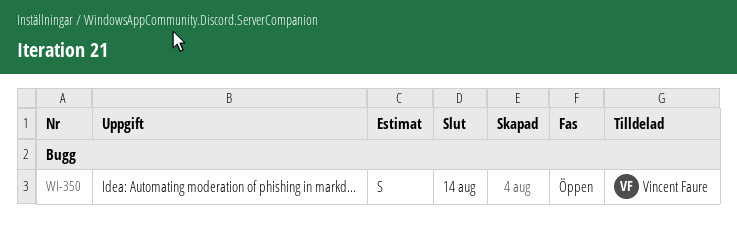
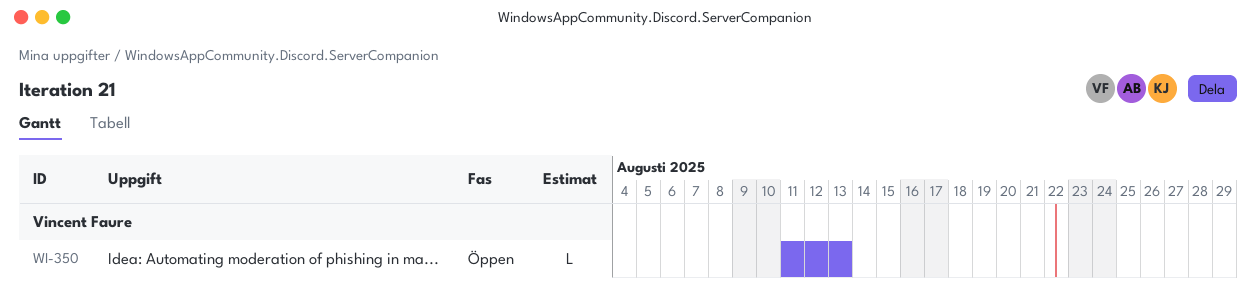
WI-350, estimate: S -> L
WI-350, due: Aug 14 -> Aug 13

